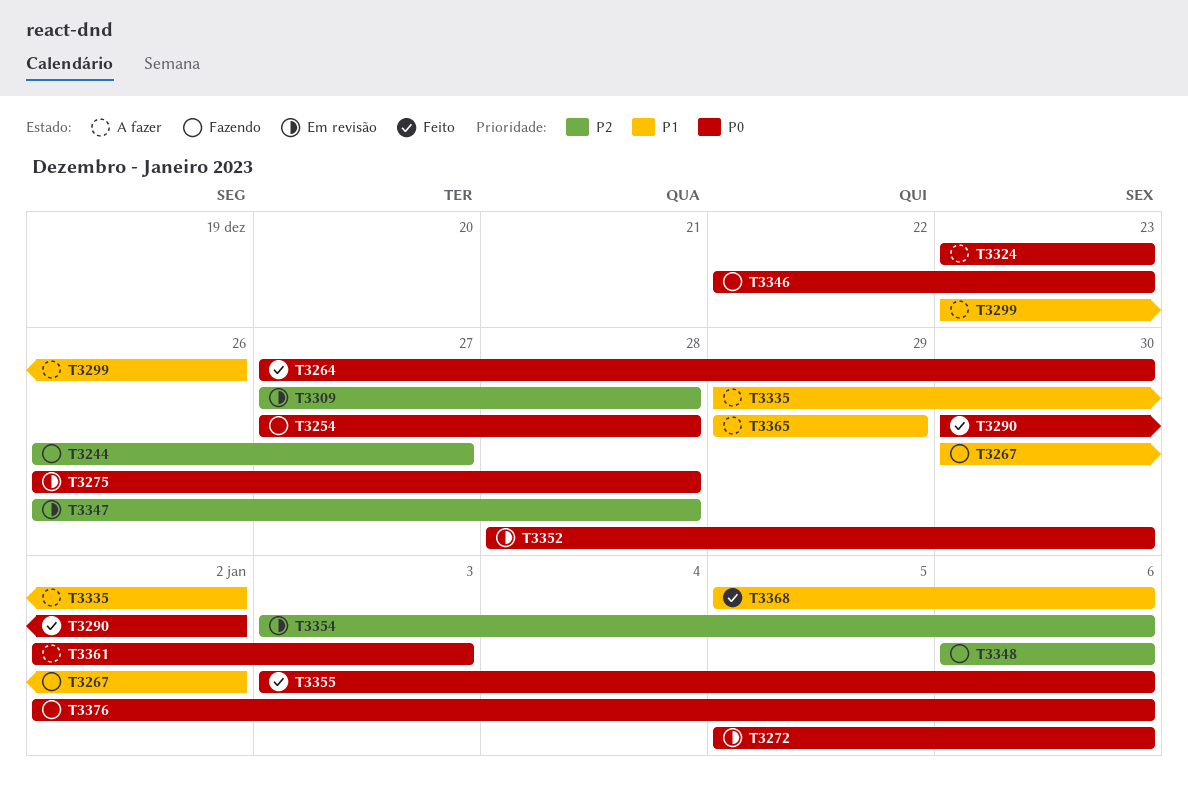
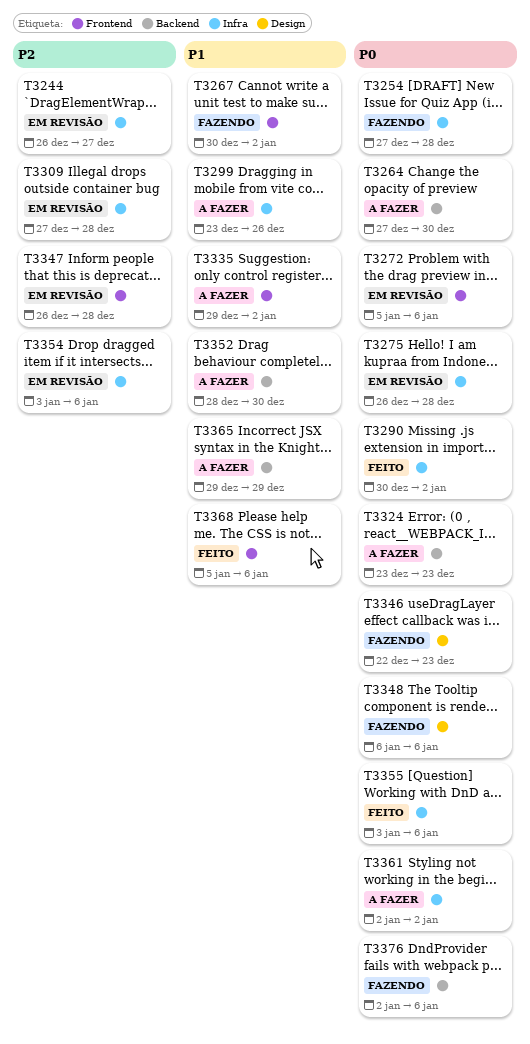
T3244, status: Fazendo -> Em revisão
T3264, status: Feito -> A fazer
T3348, priority: P2 -> P0
T3352, status: Em revisão -> A fazer
T3352, priority: P0 -> P1
T3361, due: Jan 3 -> Jan 2

